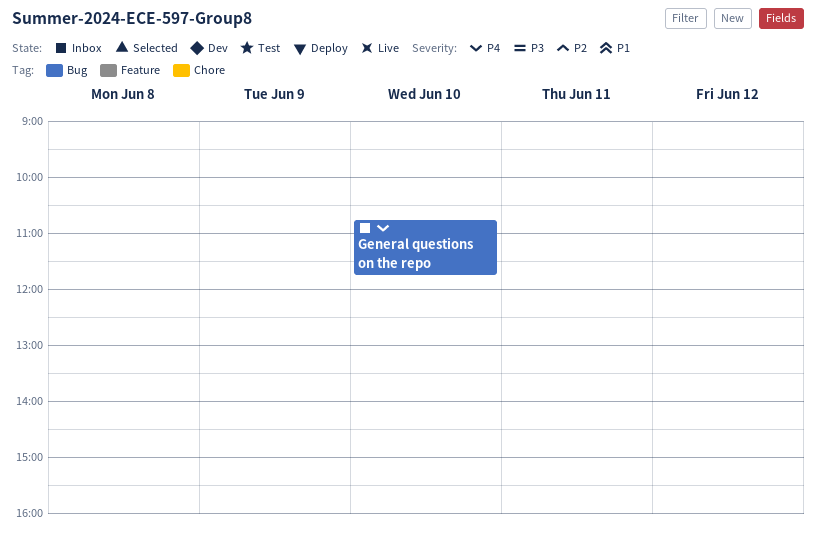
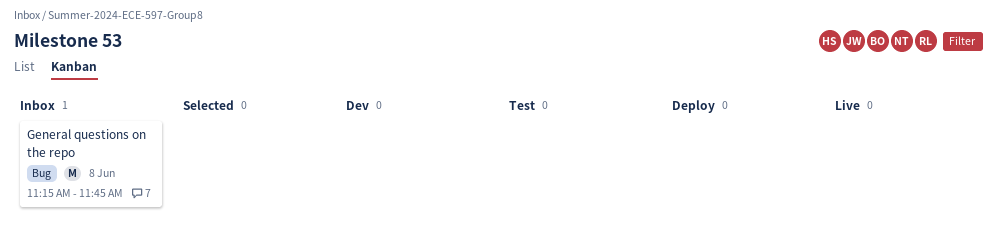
General questions on the repo, day: Jun 10 -> Jun 8
General questions on the repo, begins: 10:45 -> 11:15

